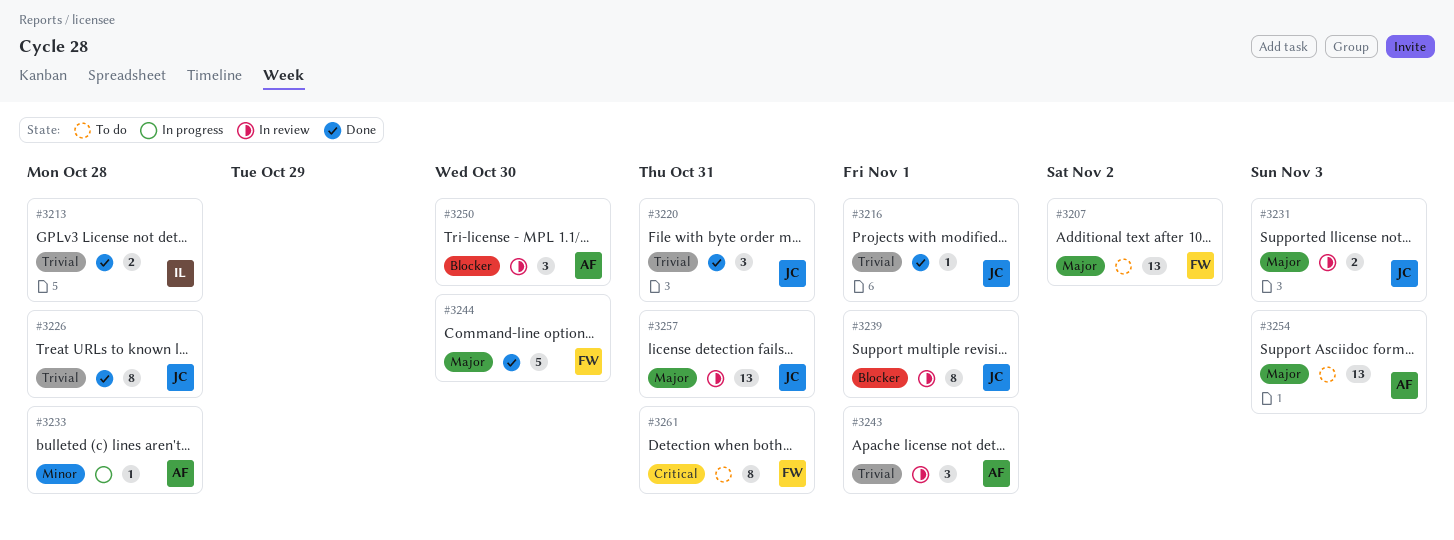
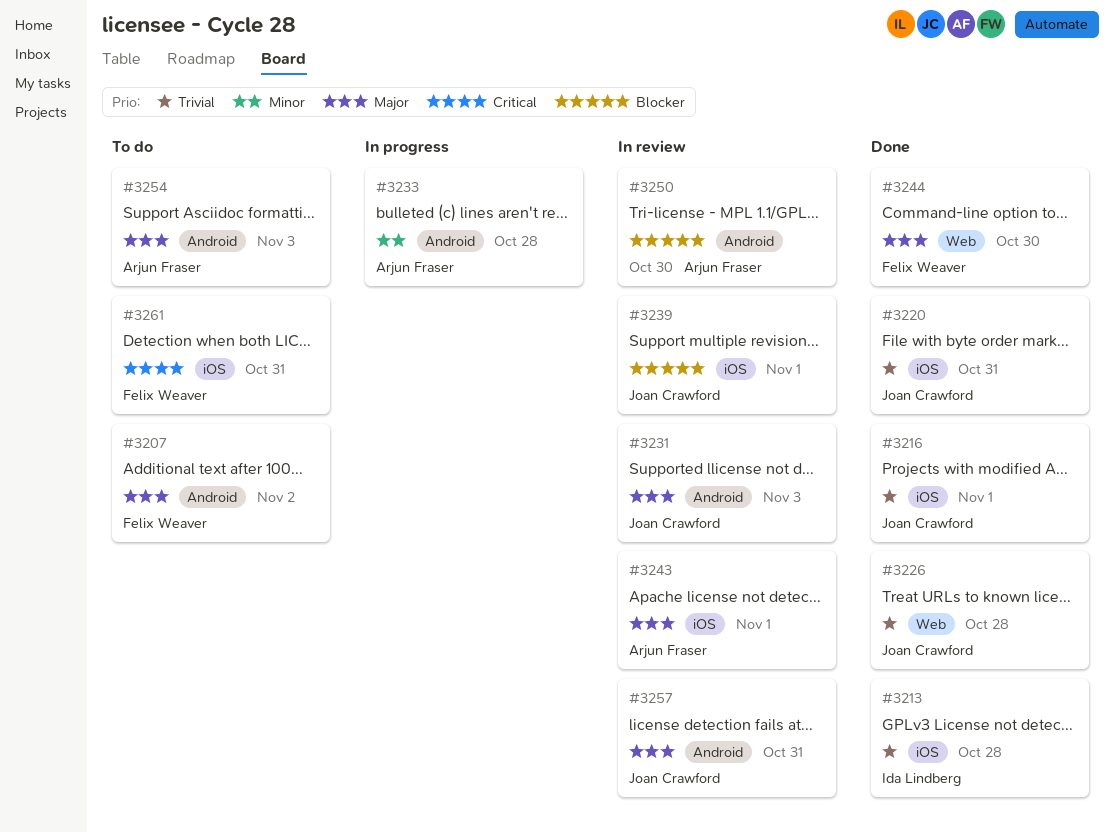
#3243, priority: Trivial -> Major

